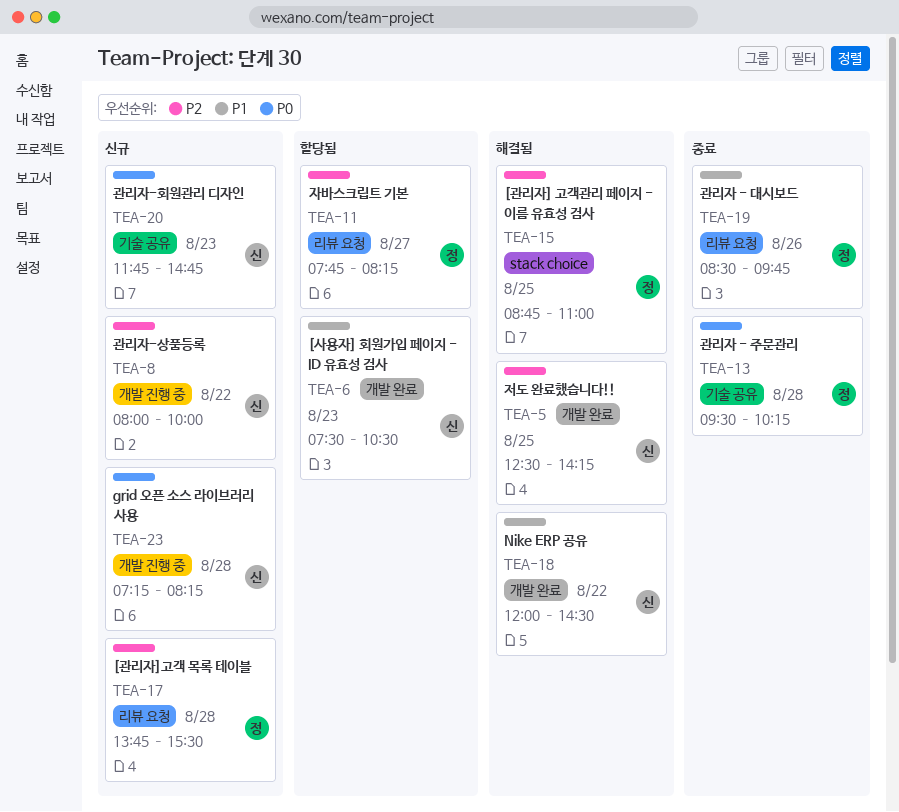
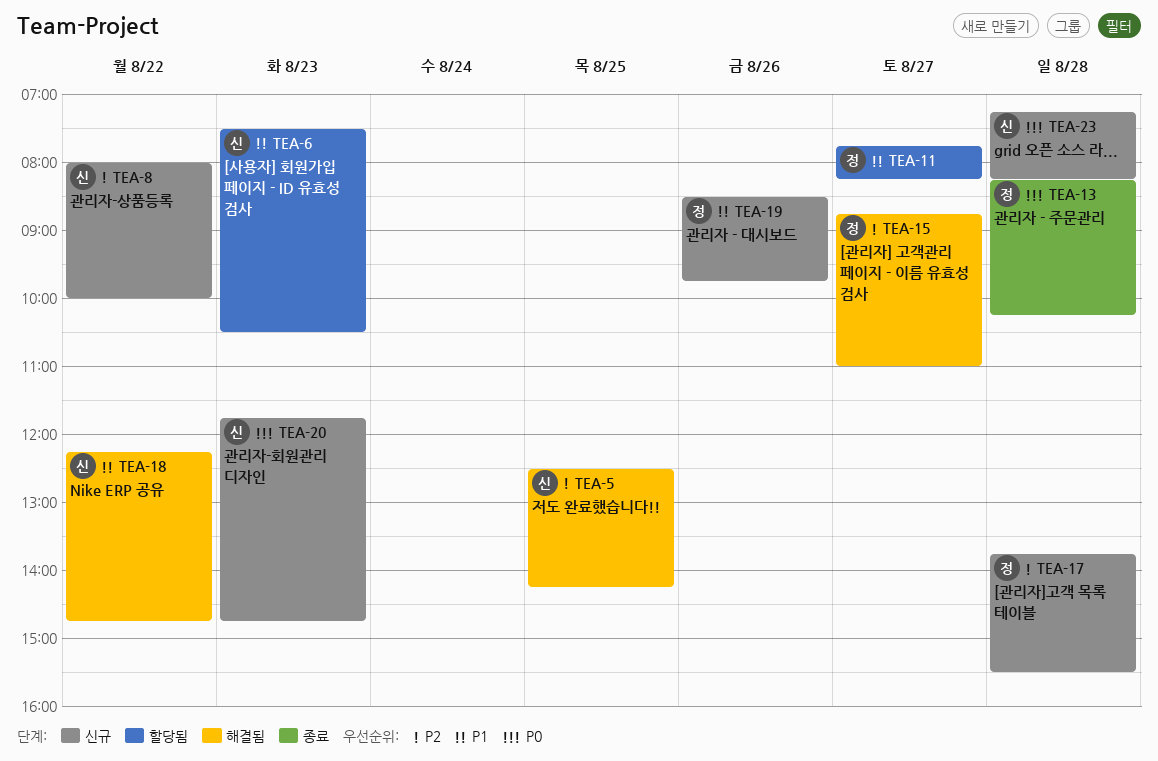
TEA-11, priority: P2 -> P1
TEA-13, begins: 09:30 -> 08:15
TEA-15, day: Aug 25 -> Aug 27
TEA-18, begins: 12:00 -> 12:15
TEA-18, ends: 14:30 -> 14:45
TEA-19, status: 종료 -> 신규

